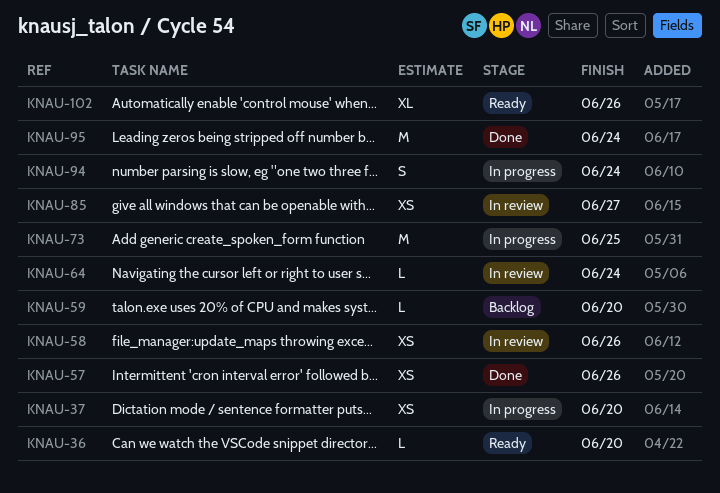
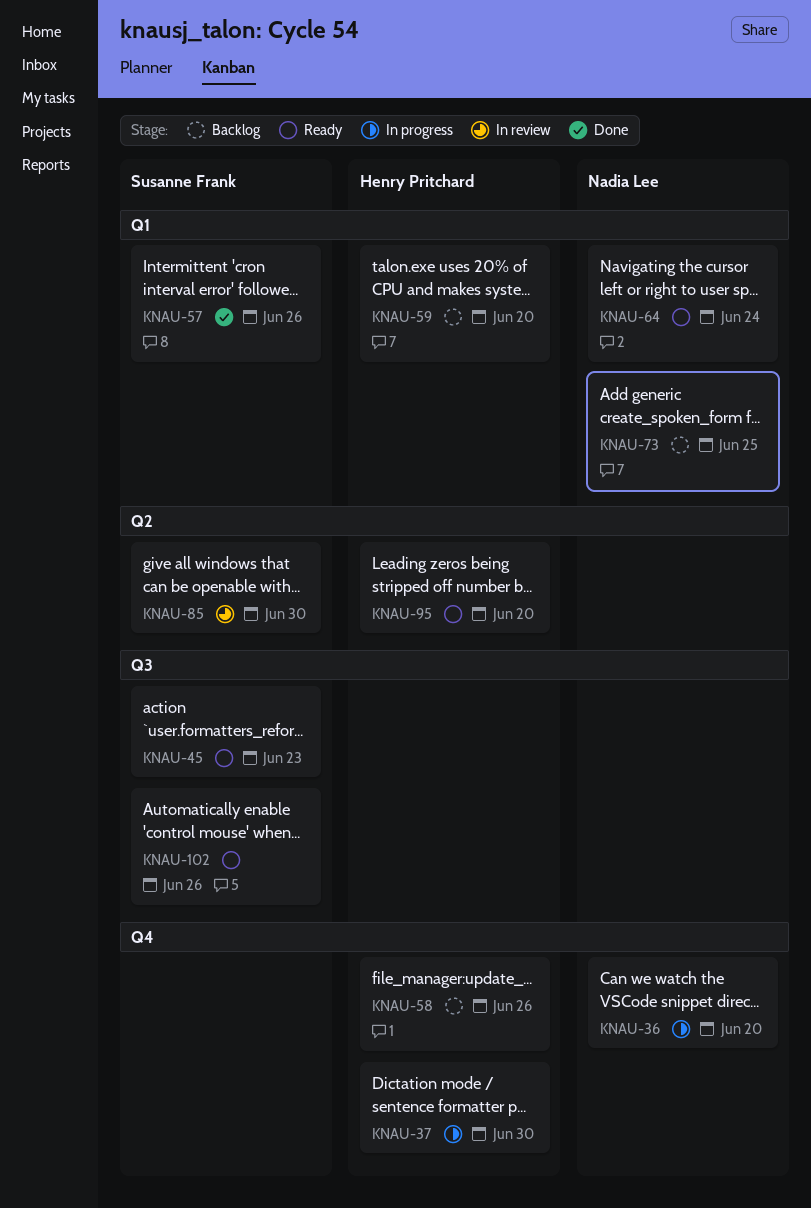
KNAU-36, status: Ready -> In progress
KNAU-37, due: Jun 20 -> Jun 30
KNAU-45: none -> present
KNAU-58, status: In review -> Backlog
KNAU-64, status: In review -> Ready
KNAU-73, status: In progress -> Backlog
KNAU-85, due: Jun 27 -> Jun 30
KNAU-94: present -> none
KNAU-95, status: Done -> Ready
KNAU-95, due: Jun 24 -> Jun 20

